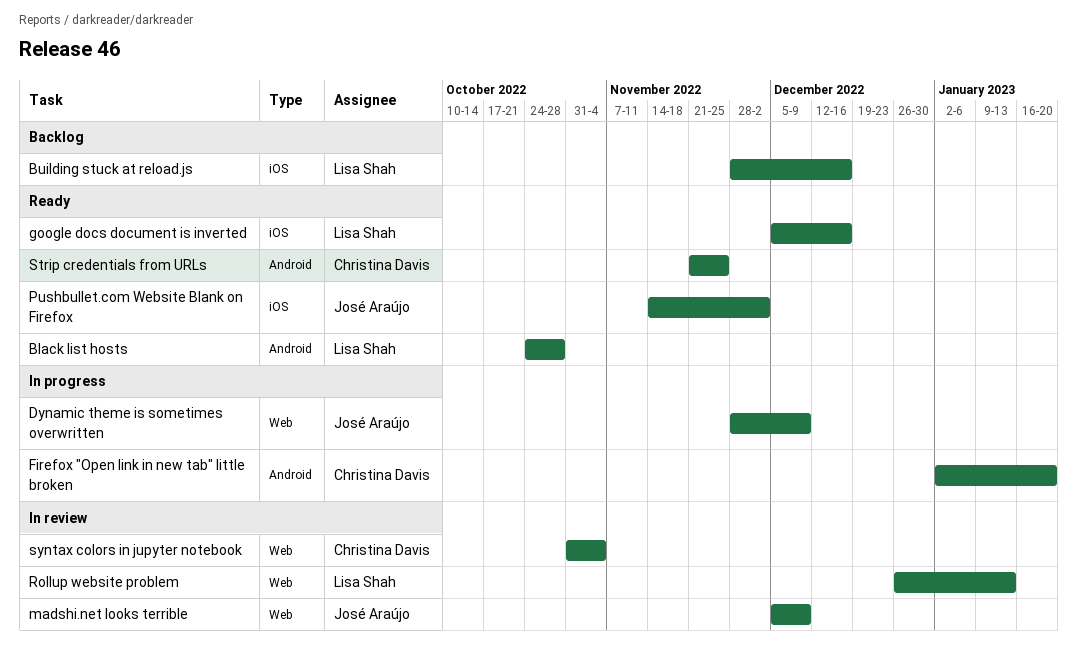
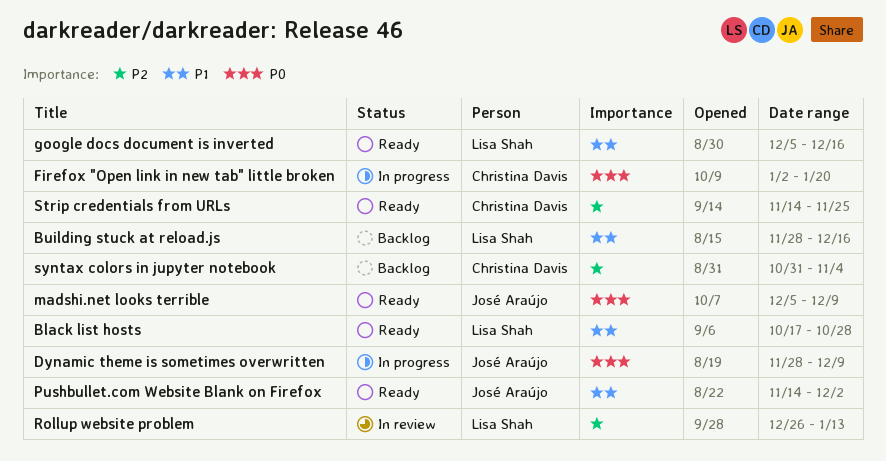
Black list hosts, start: Oct 24 -> Oct 17
madshi.net looks terrible, status: In review -> Ready
Strip credentials from URLs, start: Nov 21 -> Nov 14
syntax colors in jupyter notebook, status: In review -> Backlog

